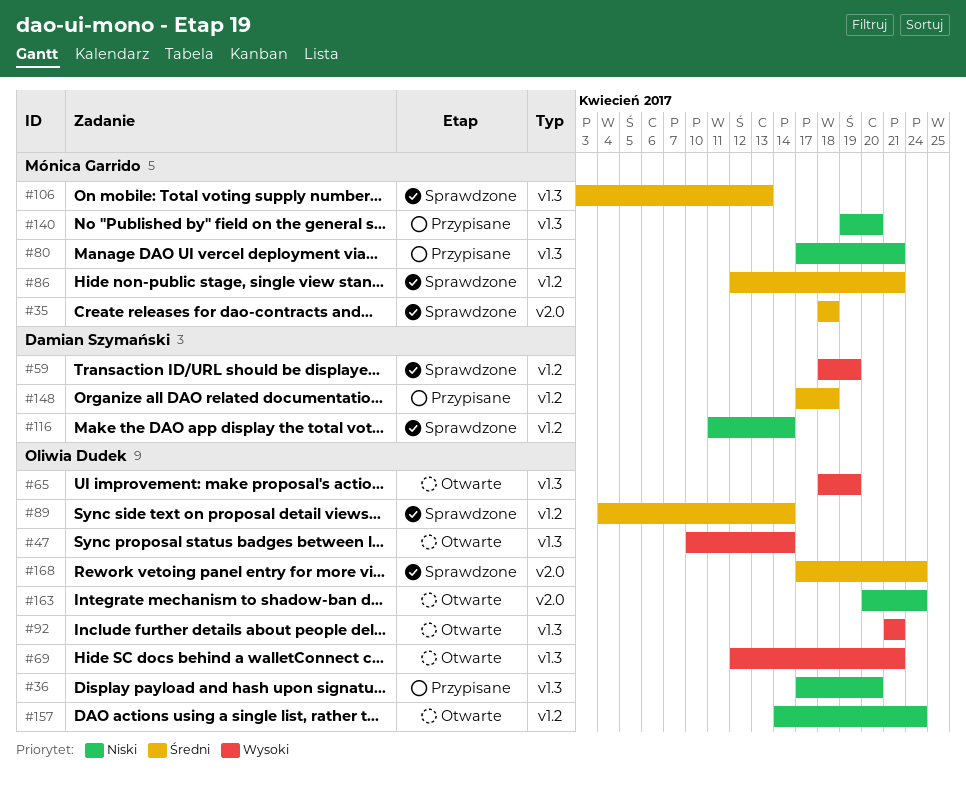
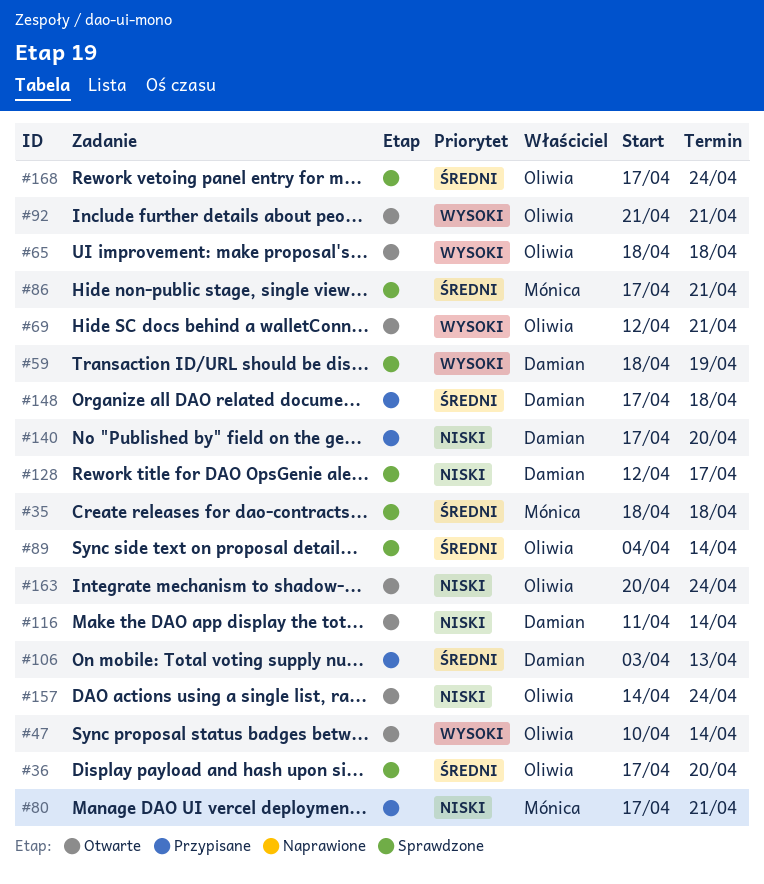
#36, status: Przypisane -> Sprawdzone
#36, priority: Niski -> Średni
#65, due: Apr 19 -> Apr 18
#86, start: Apr 12 -> Apr 17
#106, status: Sprawdzone -> Przypisane
#106, owner: Mónica Garrido -> Damian Szymański
#116, status: Sprawdzone -> Otwarte
#128: none -> present
#140, owner: Mónica Garrido -> Damian Szymański
#140, start: Apr 19 -> Apr 17

